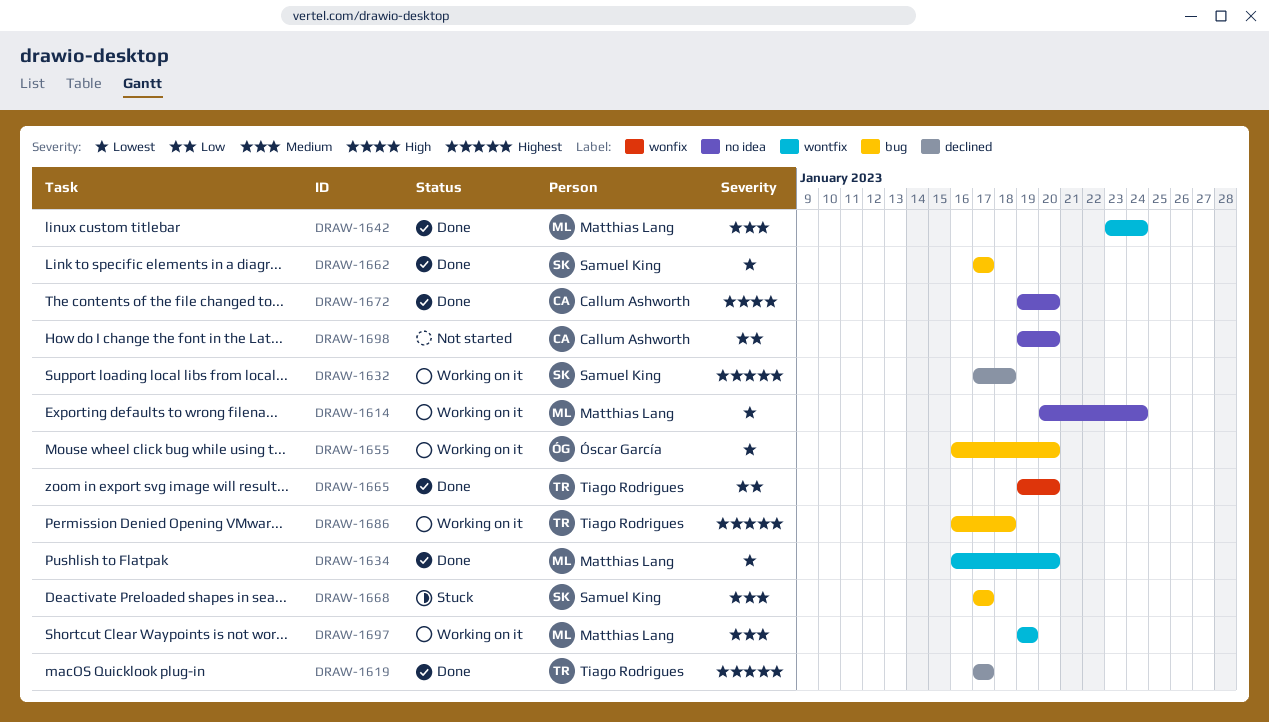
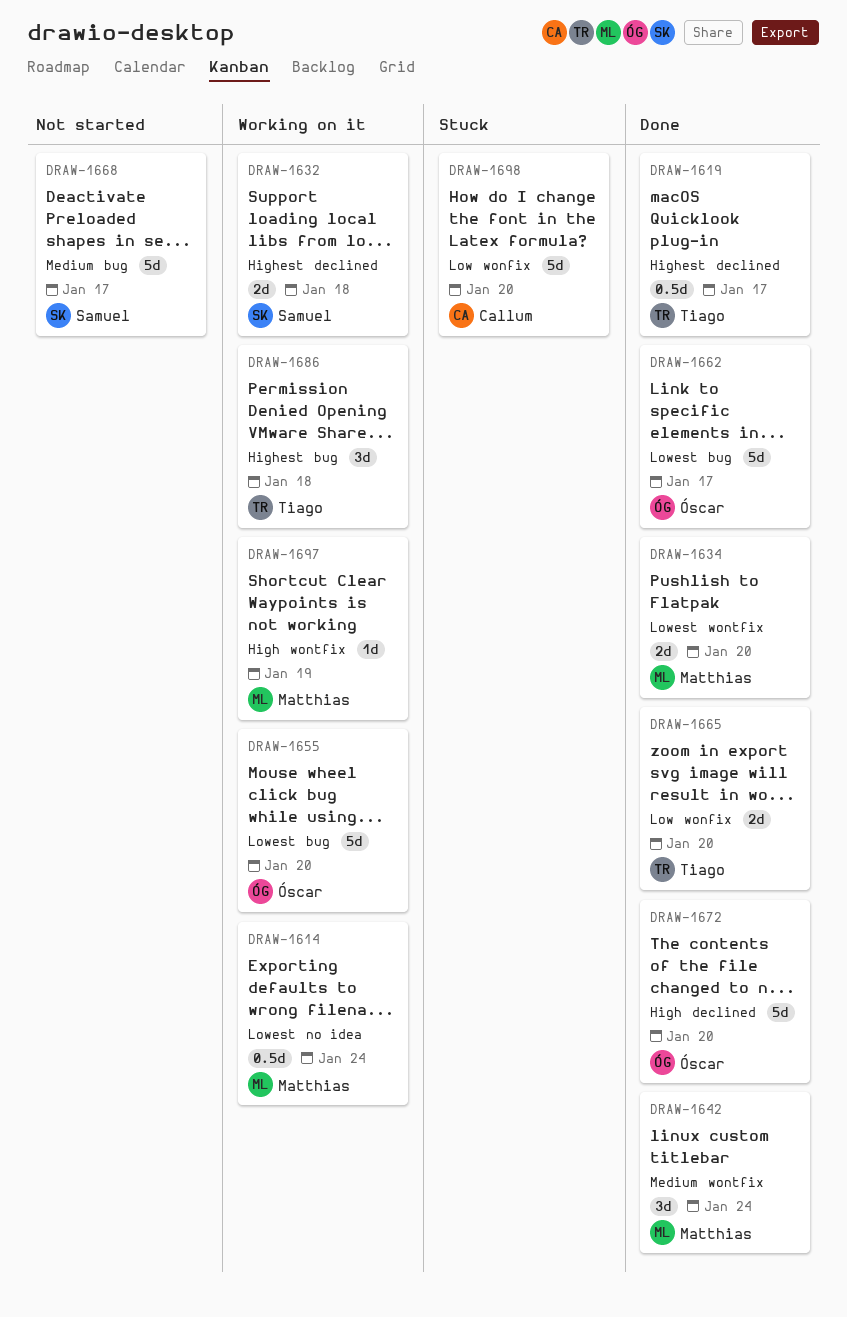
DRAW-1662, owner: Samuel King -> Óscar García
DRAW-1668, status: Stuck -> Not started
DRAW-1672, owner: Callum Ashworth -> Óscar García
DRAW-1672, label: no idea -> declined
DRAW-1697, priority: Medium -> High
DRAW-1698, status: Not started -> Stuck
DRAW-1698, label: no idea -> wonfix

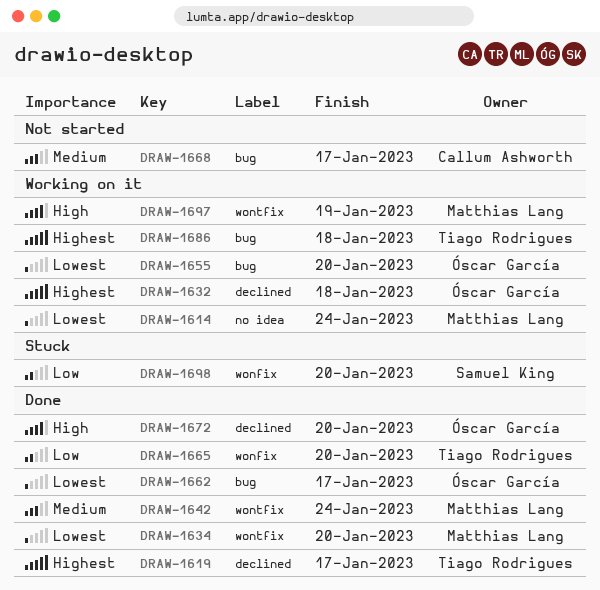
DRAW-1632, owner: Samuel King -> Óscar García
DRAW-1668, owner: Samuel King -> Callum Ashworth
DRAW-1698, owner: Callum Ashworth -> Samuel King

